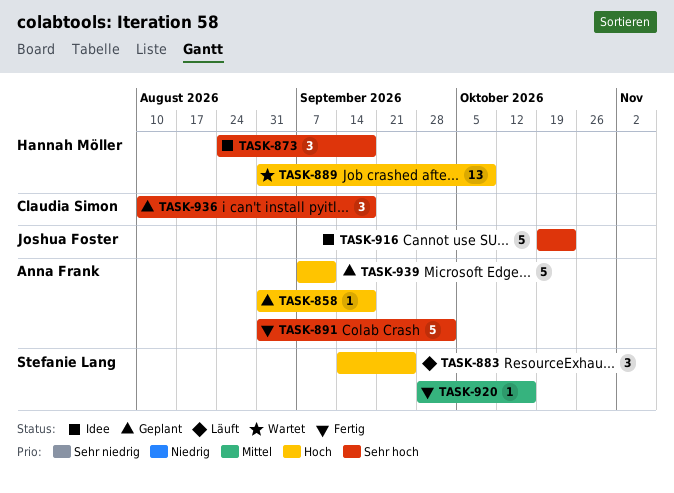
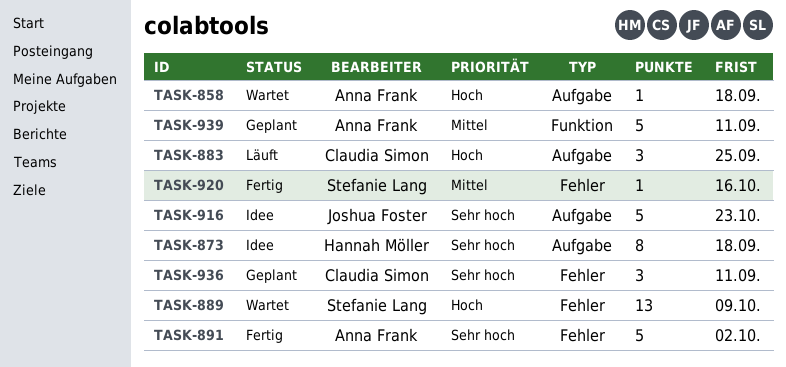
TASK-858, status: Geplant -> Wartet
TASK-873, estimate: 3 -> 8
TASK-883, owner: Stefanie Lang -> Claudia Simon
TASK-889, owner: Hannah Möller -> Stefanie Lang
TASK-936, due: Sep 18 -> Sep 11
TASK-939, priority: Hoch -> Mittel

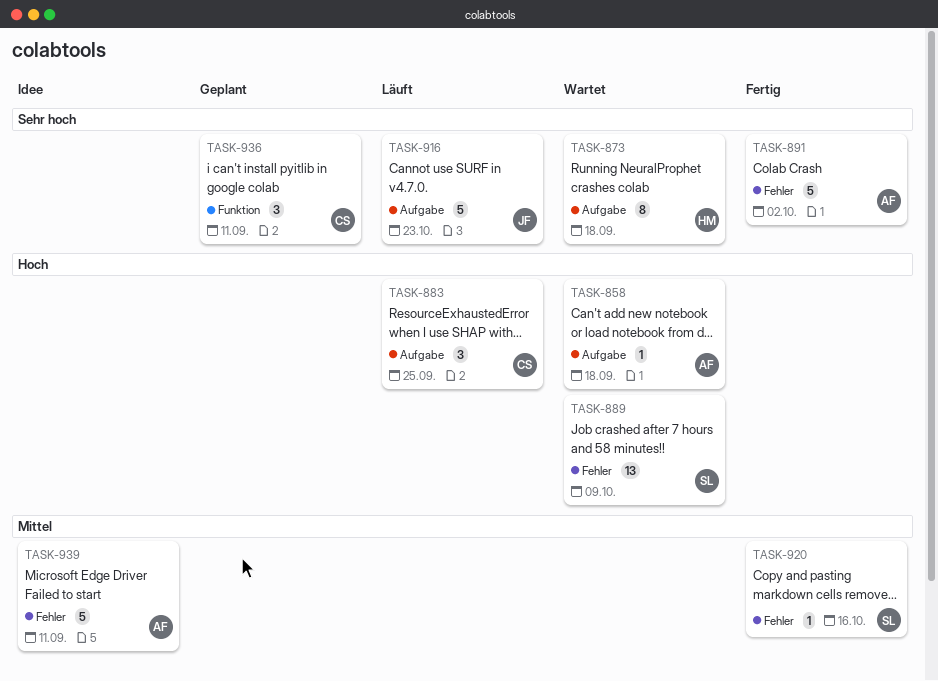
TASK-873, status: Idee -> Wartet
TASK-916, status: Idee -> Läuft
TASK-936, label: Fehler -> Funktion
TASK-939, status: Geplant -> Idee
TASK-939, label: Funktion -> Fehler

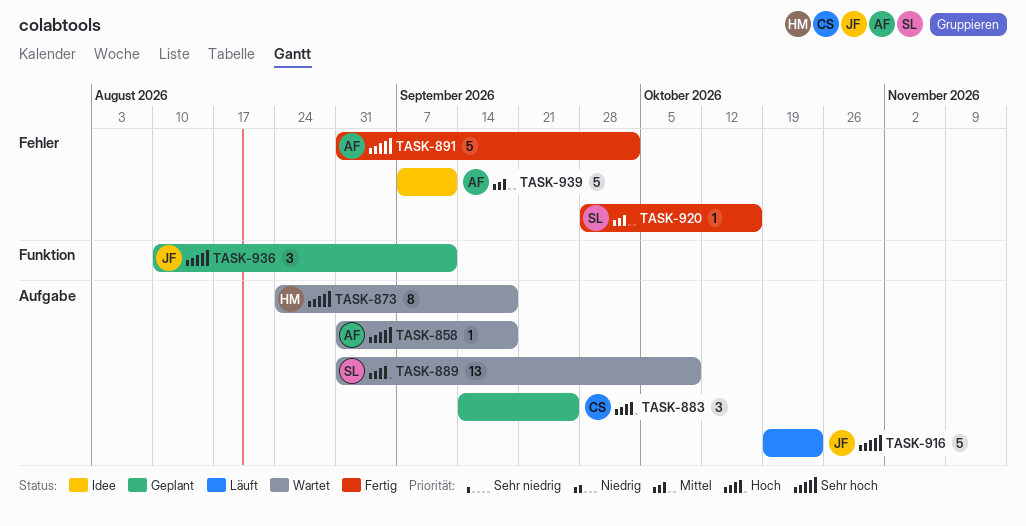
TASK-858, priority: Hoch -> Sehr hoch
TASK-883, status: Läuft -> Geplant
TASK-889, label: Fehler -> Aufgabe
TASK-936, owner: CS -> JF

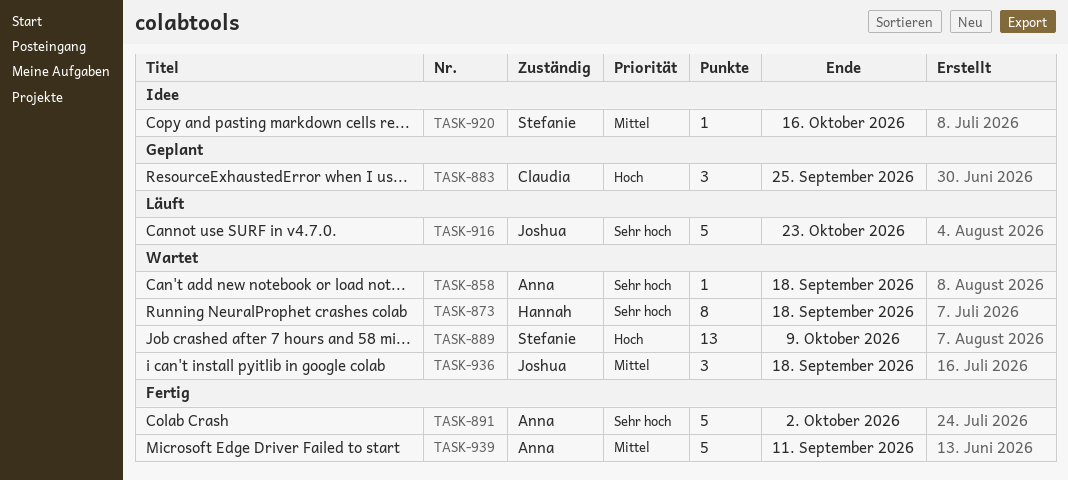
TASK-920, status: Fertig -> Idee
TASK-936, status: Geplant -> Wartet
TASK-936, priority: Sehr hoch -> Mittel
TASK-936, due: Sep 11 -> Sep 18
TASK-939, status: Idee -> Fertig

